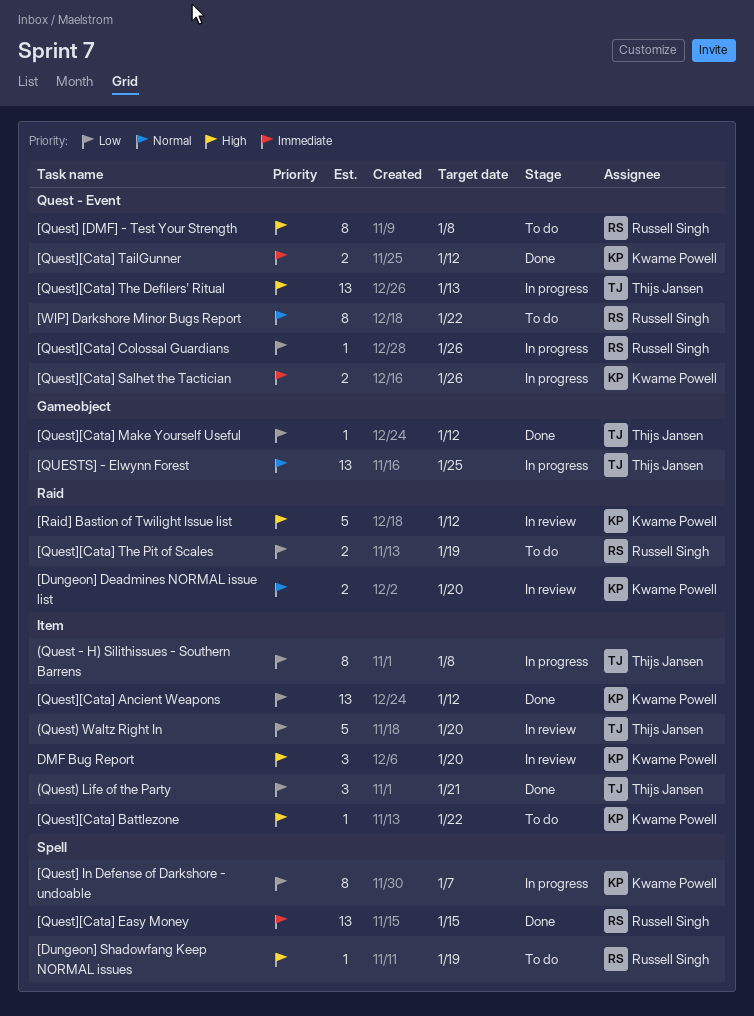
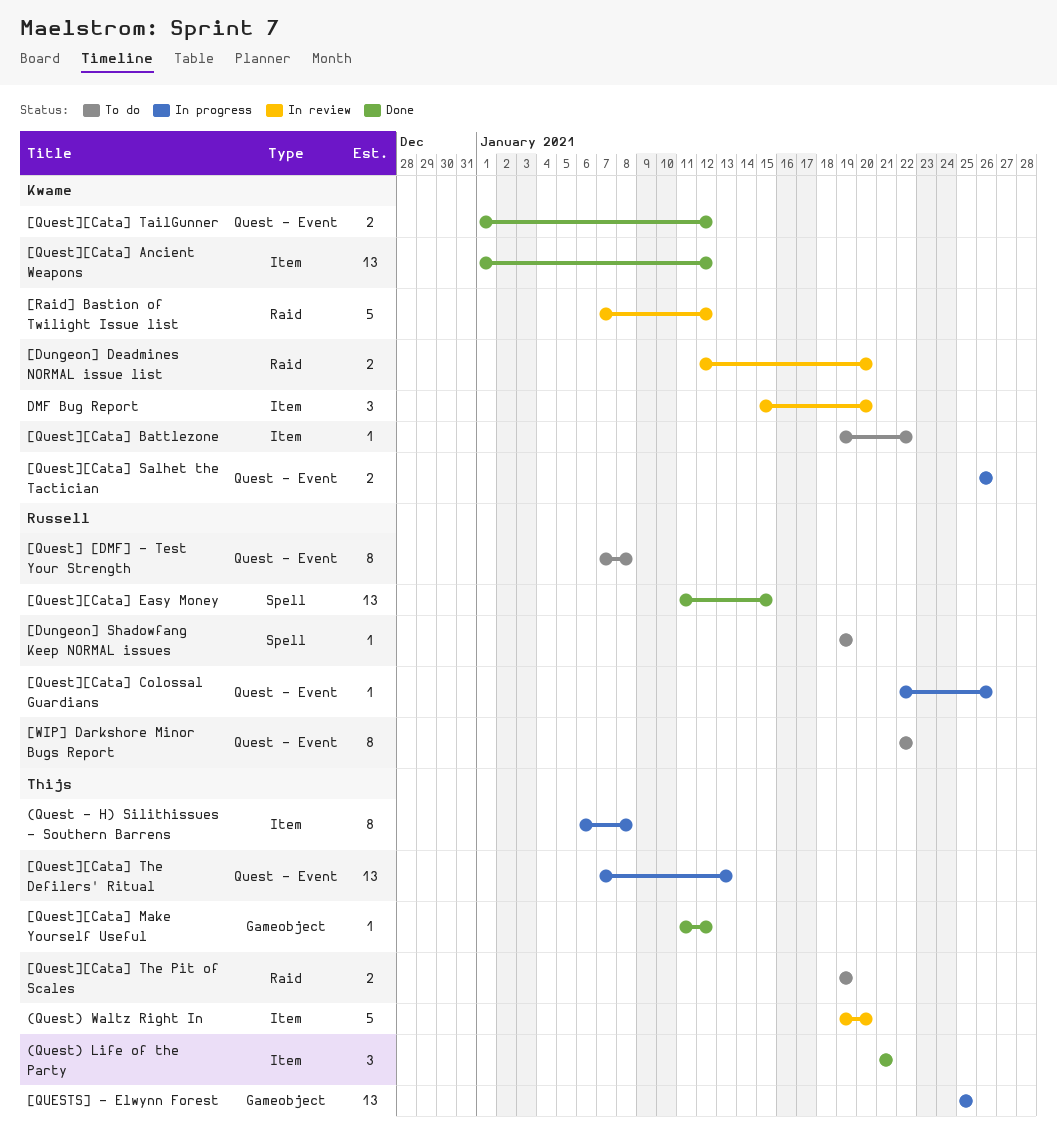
[Quest] In Defense of Darkshore - undoable: present -> none
[Quest][Cata] The Pit of Scales, owner: Russell Singh -> Thijs Jansen

